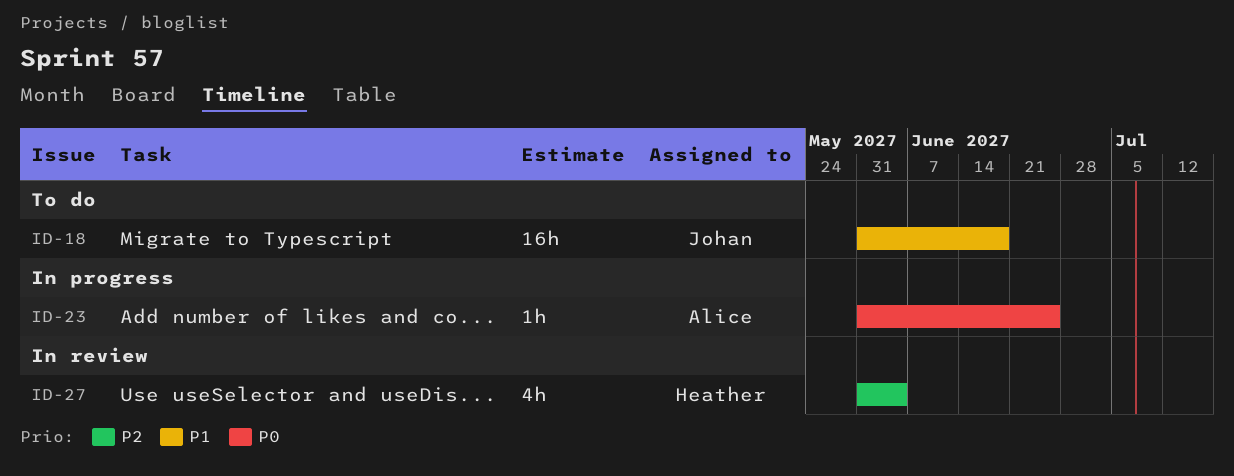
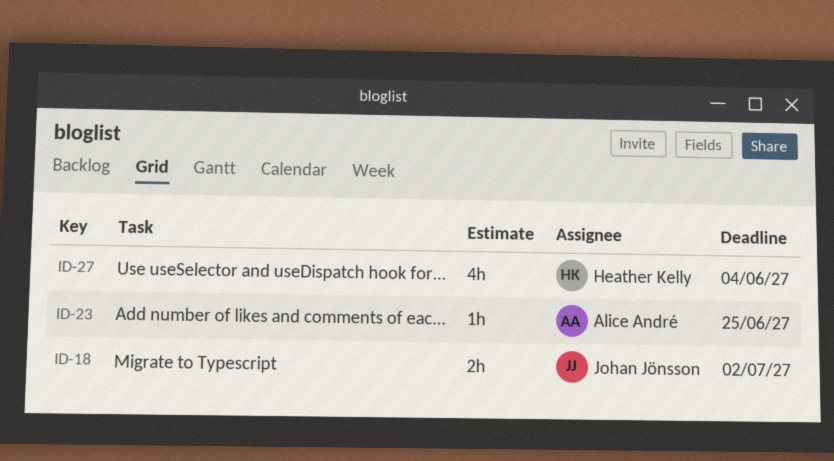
ID-18, estimate: 16h -> 2h
ID-18, due: Jun 18 -> Jul 2

